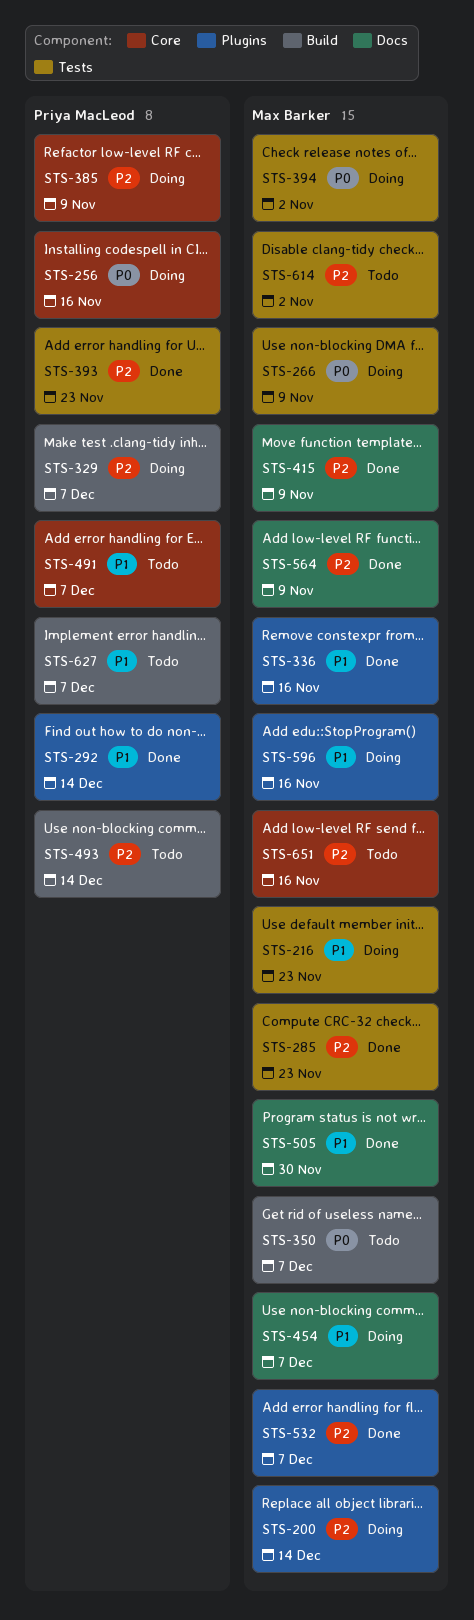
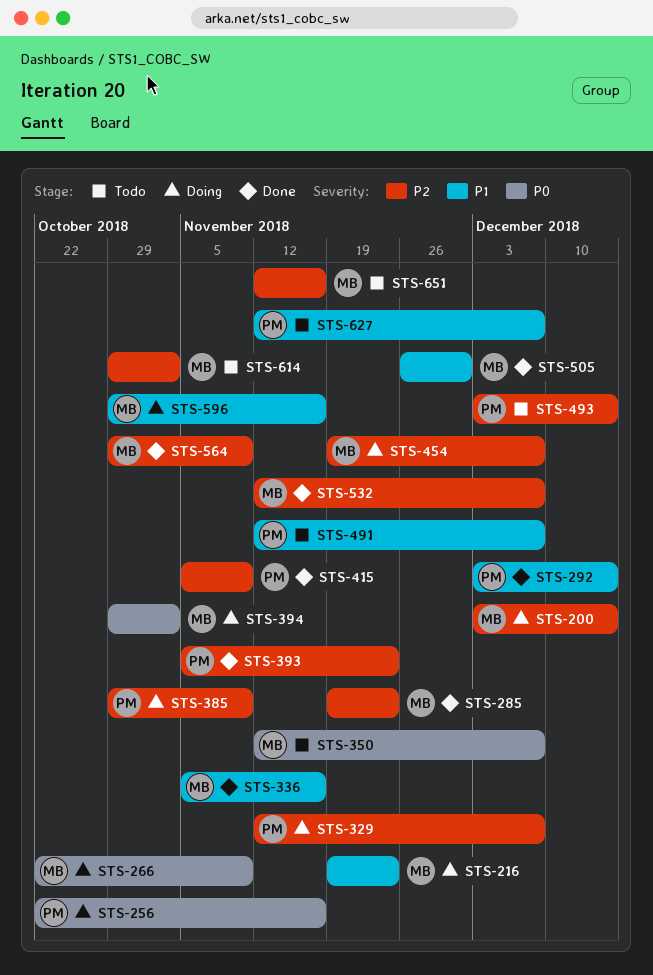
STS-415, owner: Max Barker -> Priya MacLeod
STS-454, priority: P1 -> P2

